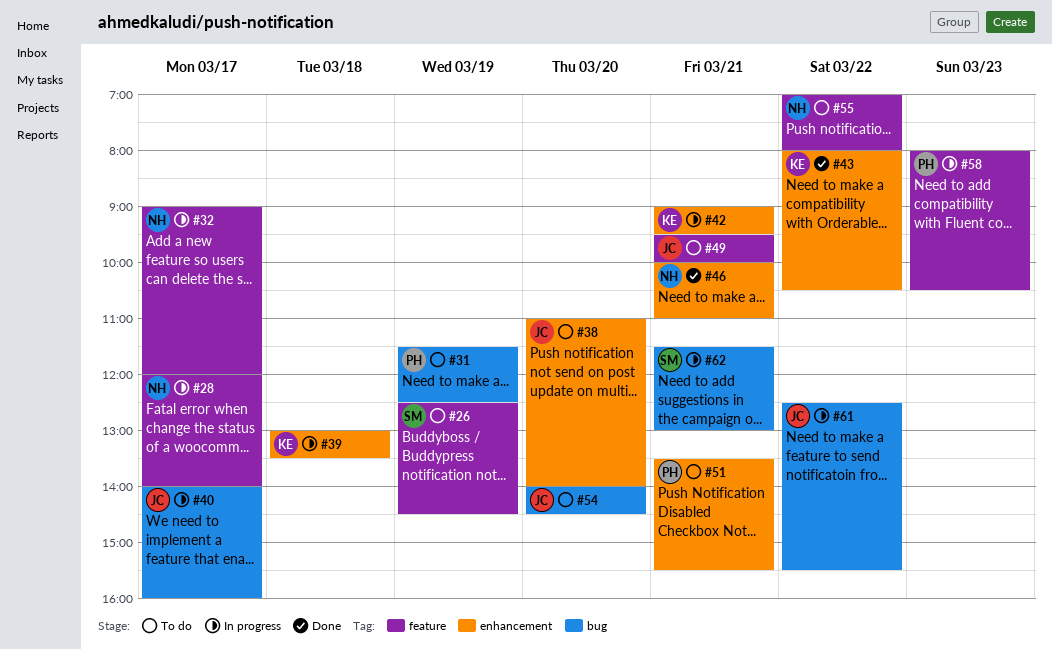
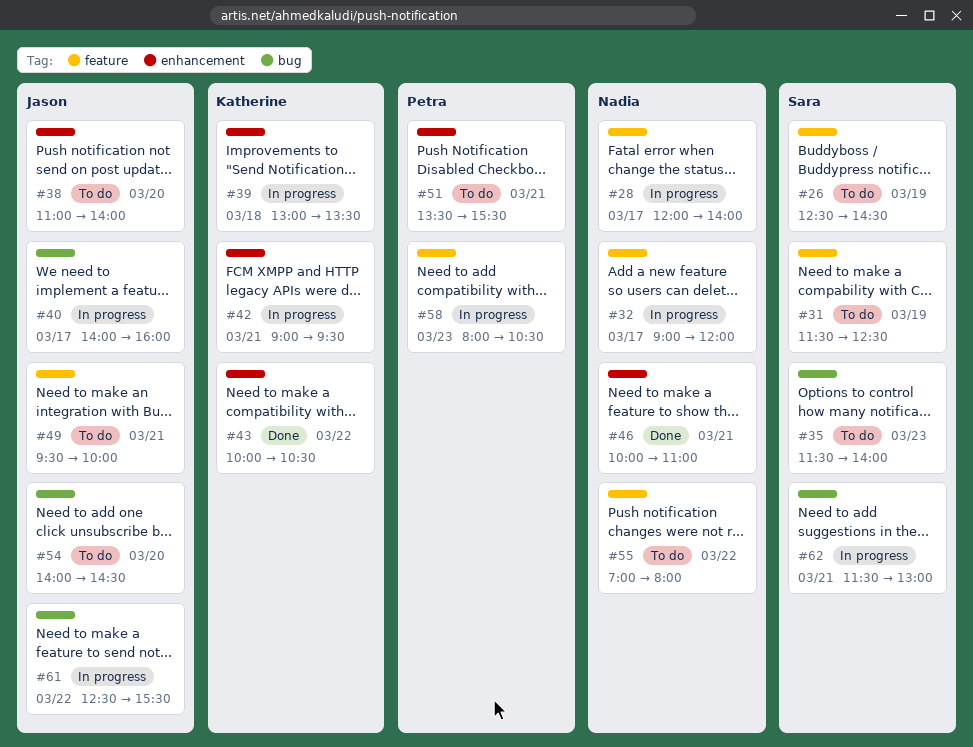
#31, owner: Petra -> Sara
#31, label: bug -> feature
#35: none -> present
#43, begins: 08:00 -> 10:00

